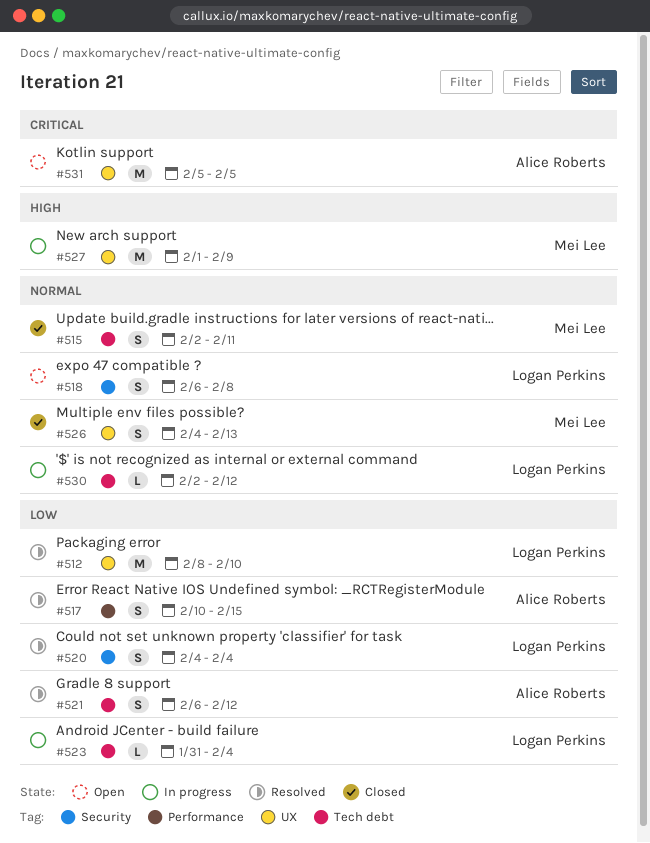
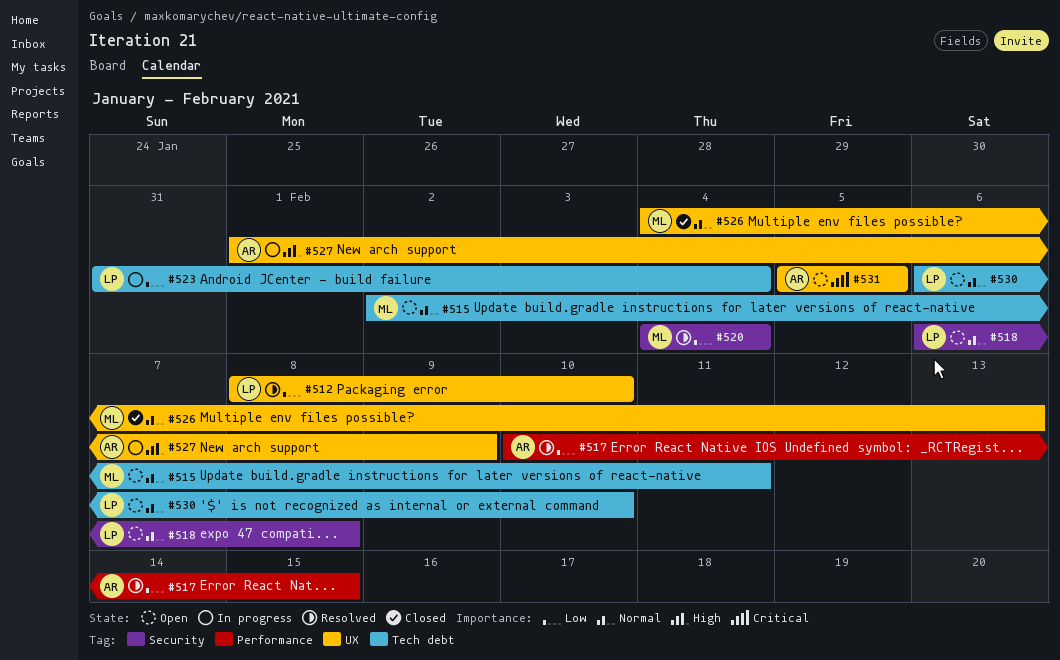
#515, status: Closed -> Open
#520, owner: Logan Perkins -> Mei Lee
#521: present -> none
#527, owner: Mei Lee -> Alice Roberts
#530, status: In progress -> Open
#530, start: Feb 2 -> Feb 6
#530, due: Feb 12 -> Feb 10

